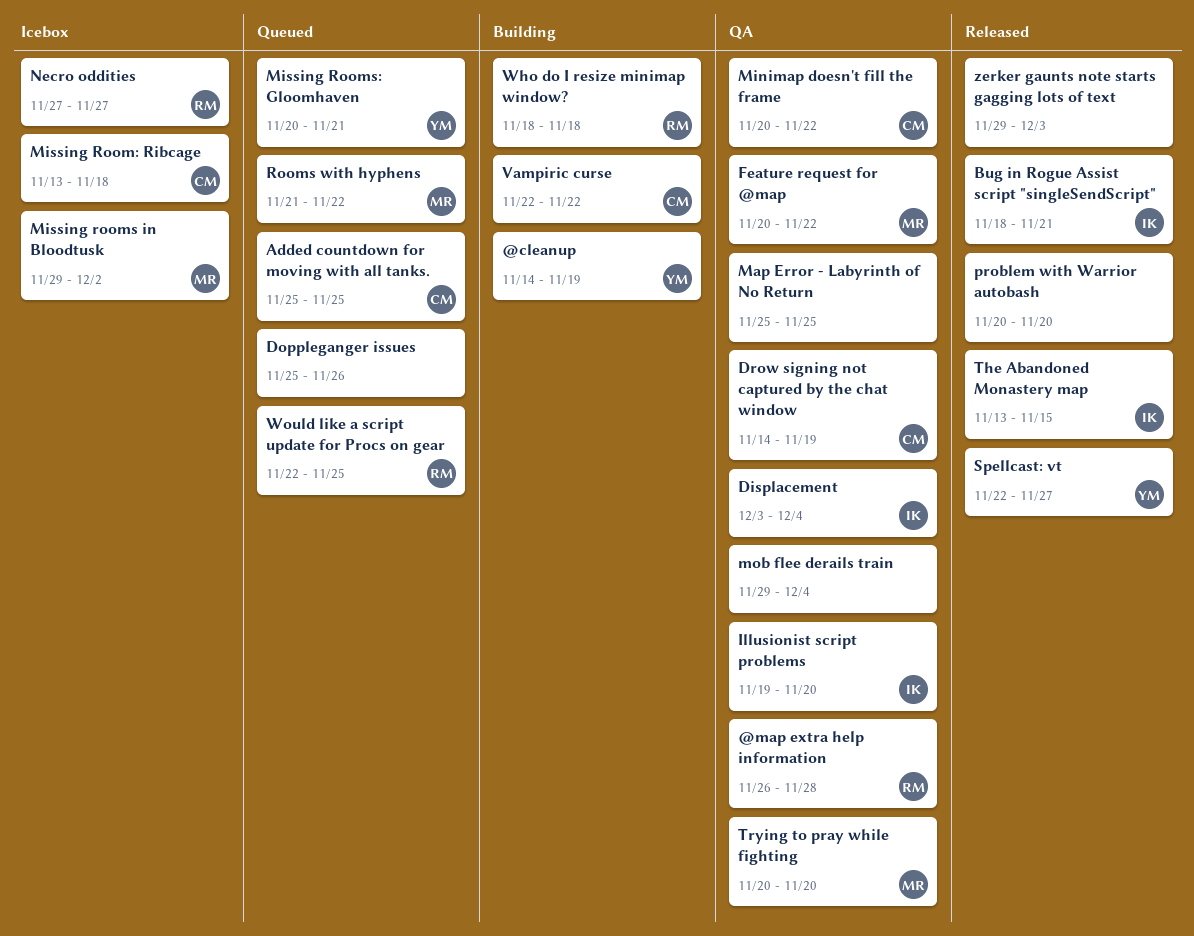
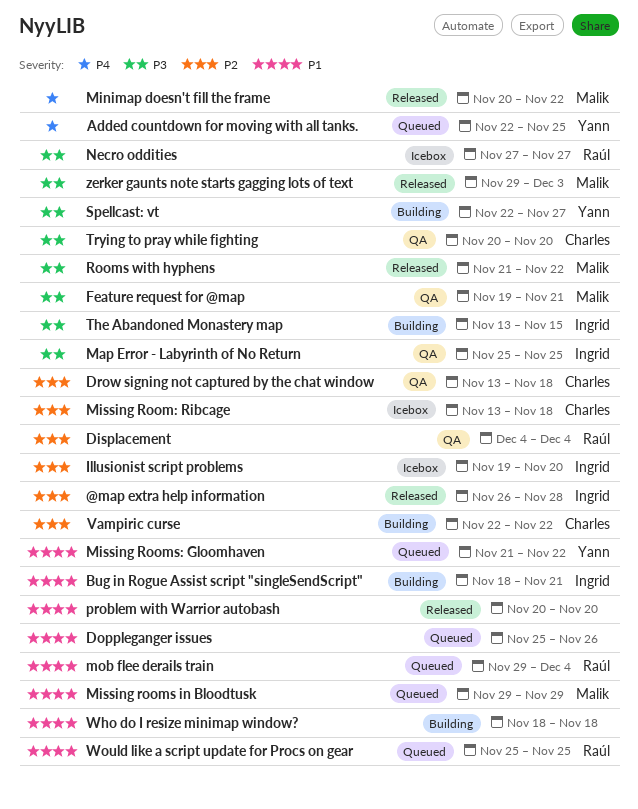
@cleanup: present -> none
@map extra help information, status: QA -> Released
@map extra help information, owner: Raúl -> Ingrid
Added countdown for moving with all tanks., owner: Charles -> Yann
Added countdown for moving with all tanks., start: Nov 25 -> Nov 22
Bug in Rogue Assist script "singleSendScript", status: Released -> Building
Displacement, owner: Ingrid -> Raúl
Displacement, start: Dec 3 -> Dec 4
Drow signing not captured by the chat window, start: Nov 14 -> Nov 13
Drow signing not captured by the chat window, due: Nov 19 -> Nov 18
Feature request for @map, start: Nov 20 -> Nov 19
Feature request for @map, due: Nov 22 -> Nov 21
Illusionist script problems, status: QA -> Icebox
Map Error - Labyrinth of No Return, owner: none -> Ingrid
Minimap doesn't fill the frame, status: QA -> Released
Minimap doesn't fill the frame, owner: Charles -> Malik
Missing rooms in Bloodtusk, status: Icebox -> Queued
Missing rooms in Bloodtusk, due: Dec 2 -> Nov 29
Missing Rooms: Gloomhaven, start: Nov 20 -> Nov 21
Missing Rooms: Gloomhaven, due: Nov 21 -> Nov 22
mob flee derails train, status: QA -> Queued
mob flee derails train, owner: none -> Raúl
Rooms with hyphens, status: Queued -> Released
Spellcast: vt, status: Released -> Building
The Abandoned Monastery map, status: Released -> Building
Trying to pray while fighting, owner: Malik -> Charles
Who do I resize minimap window?, owner: Raúl -> none
Would like a script update for Procs on gear, start: Nov 22 -> Nov 25
zerker gaunts note starts gagging lots of text, owner: none -> Malik

